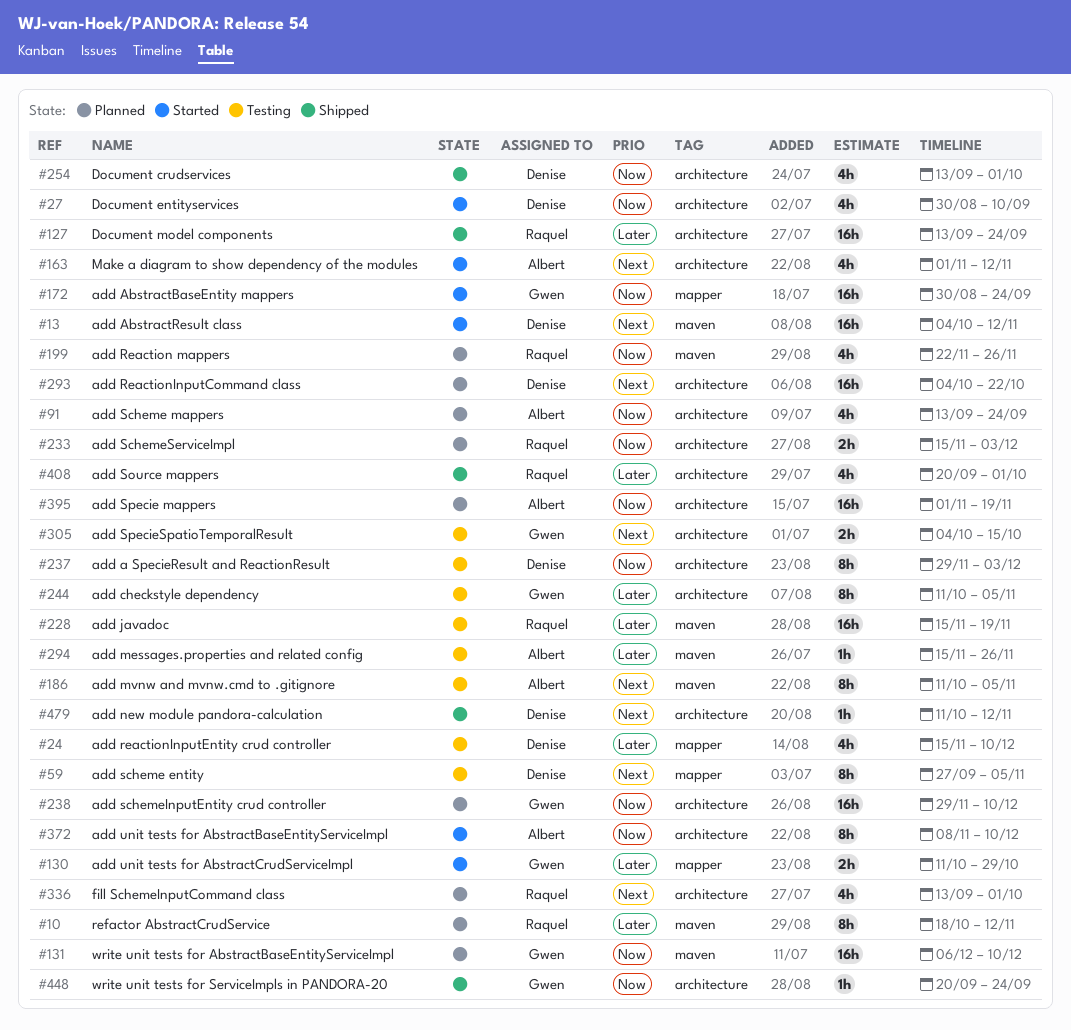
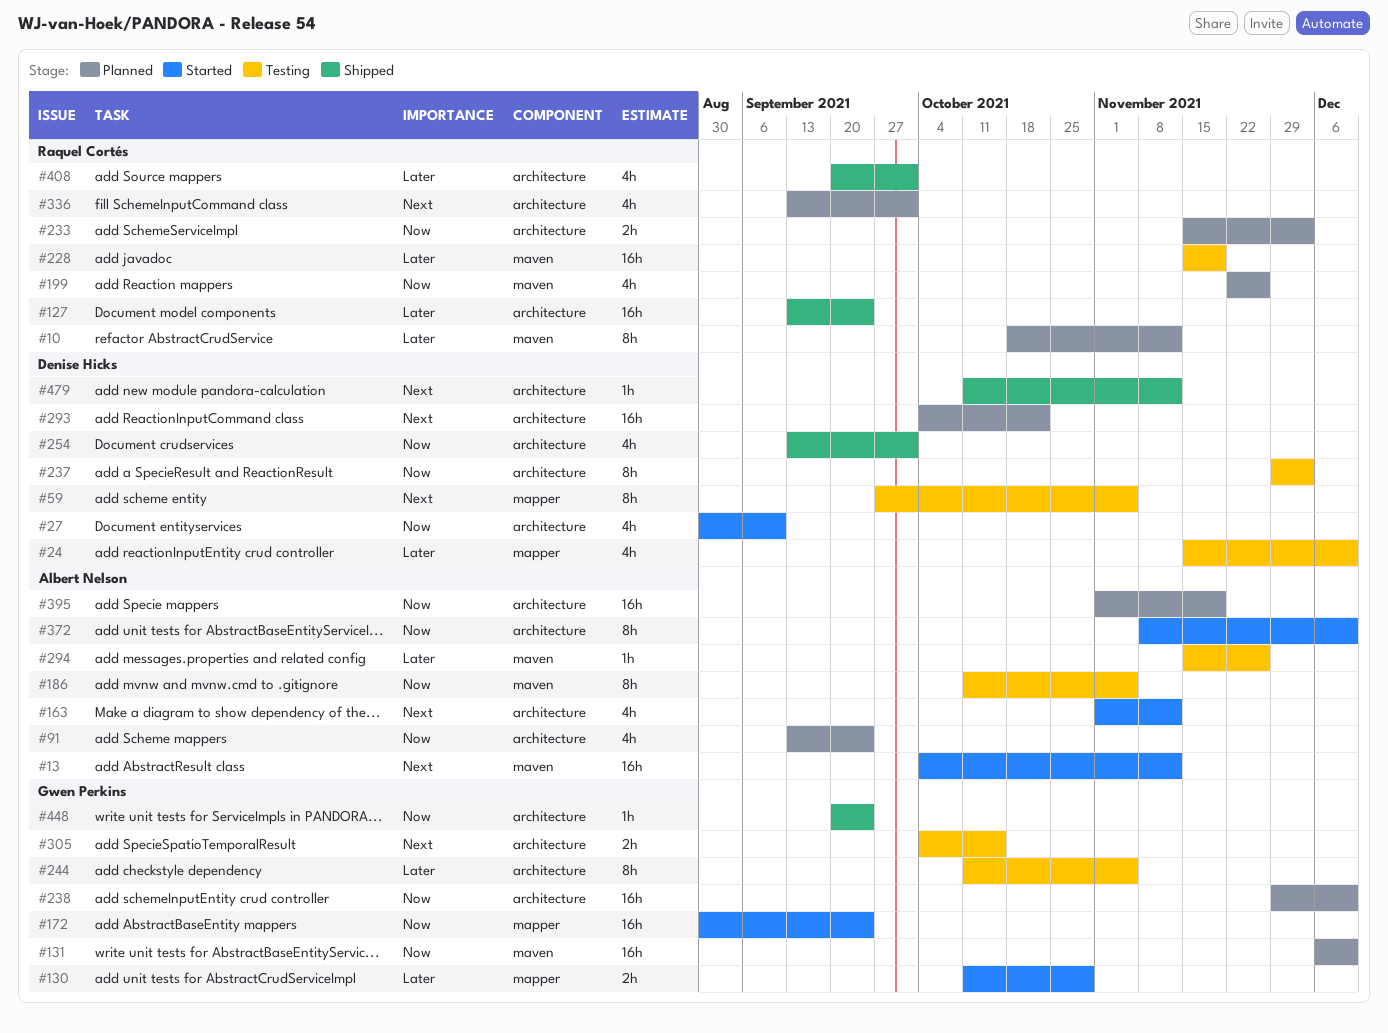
#13, owner: Denise Hicks -> Albert Nelson
#186, priority: Next -> Now

